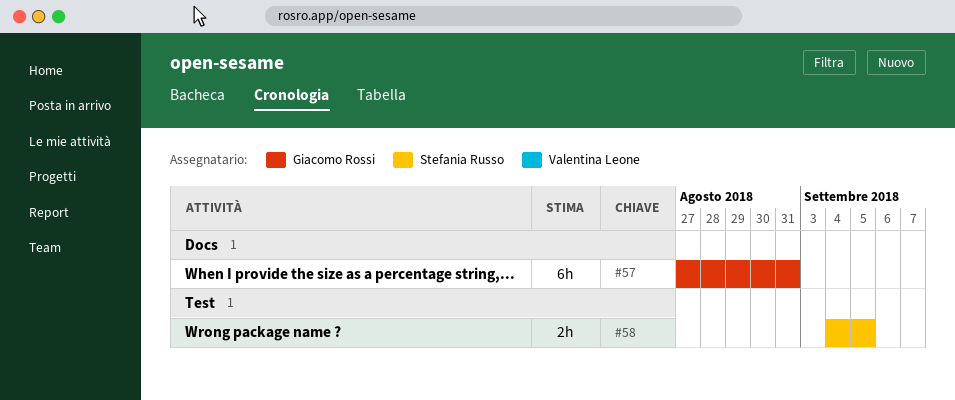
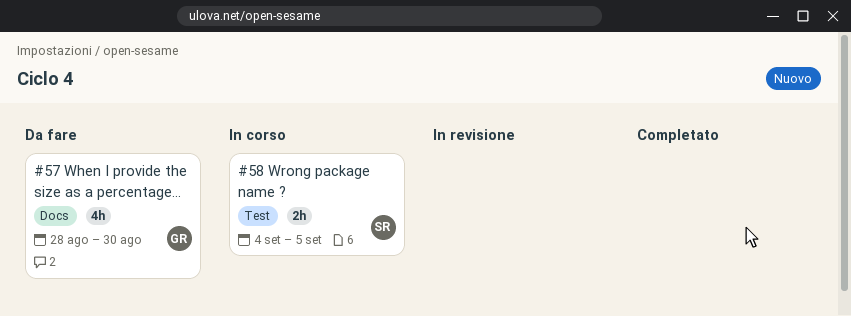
#57, estimate: 6h -> 4h
#57, start: Aug 27 -> Aug 28
#57, due: Aug 31 -> Aug 30

